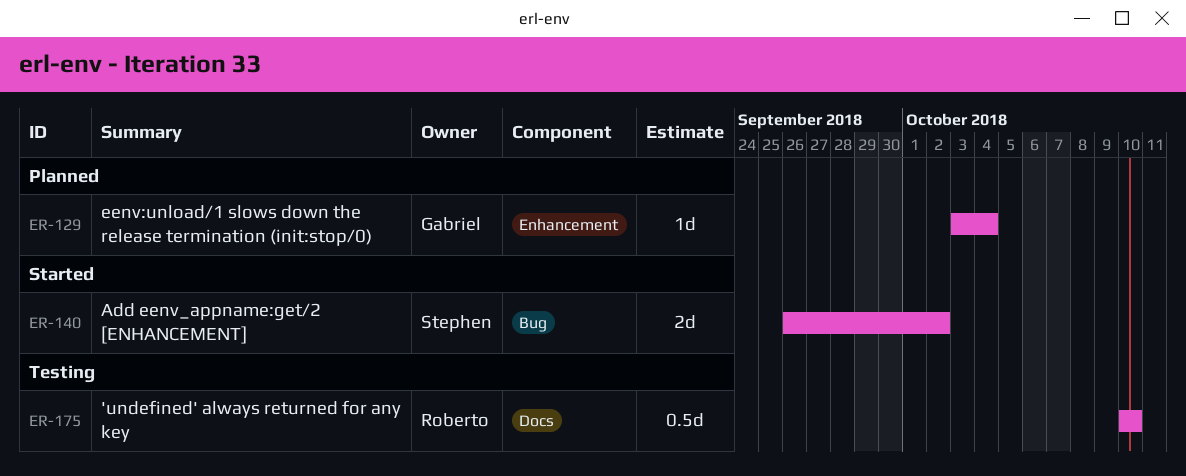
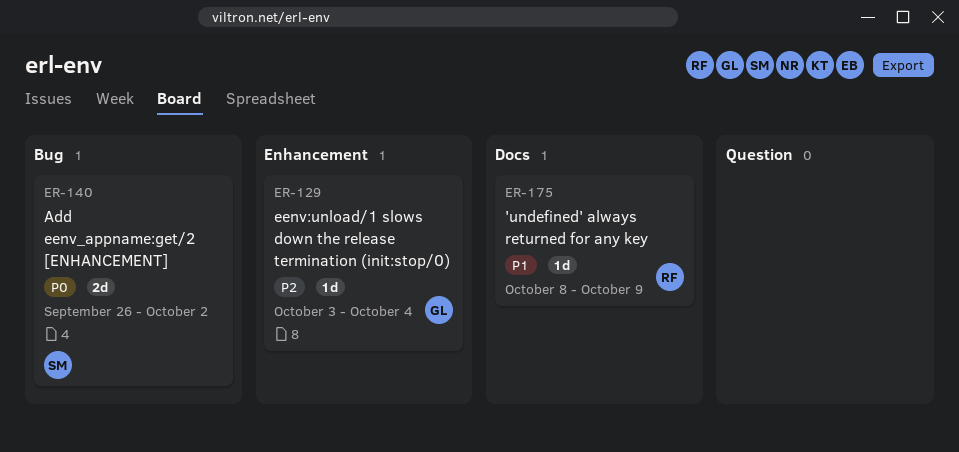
ER-175, estimate: 0.5d -> 1d
ER-175, start: Oct 10 -> Oct 8
ER-175, due: Oct 10 -> Oct 9

